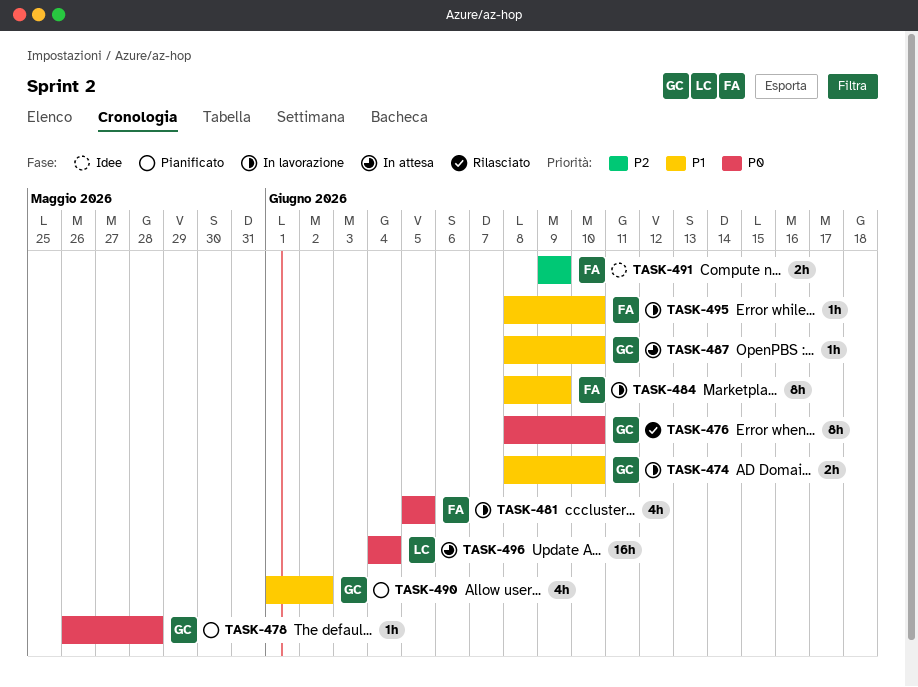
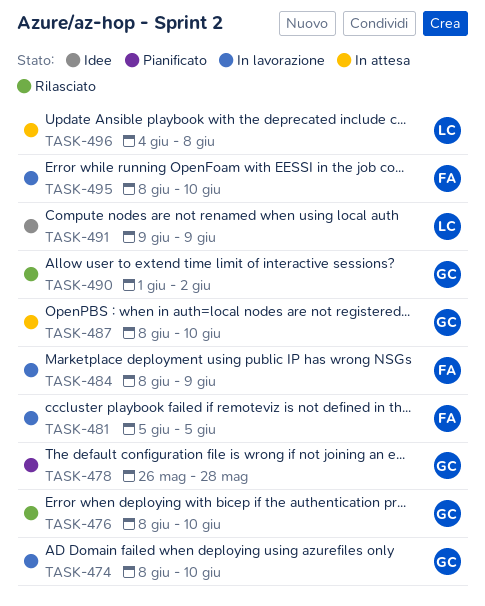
TASK-490, status: Pianificato -> Rilasciato
TASK-491, owner: FA -> LC
TASK-496, due: Jun 4 -> Jun 8

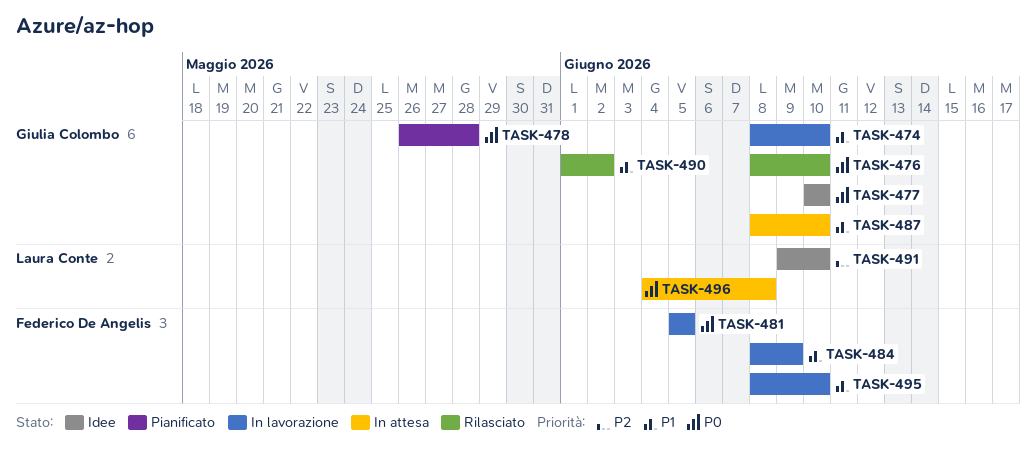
TASK-477: none -> present
TASK-491, due: Jun 9 -> Jun 10

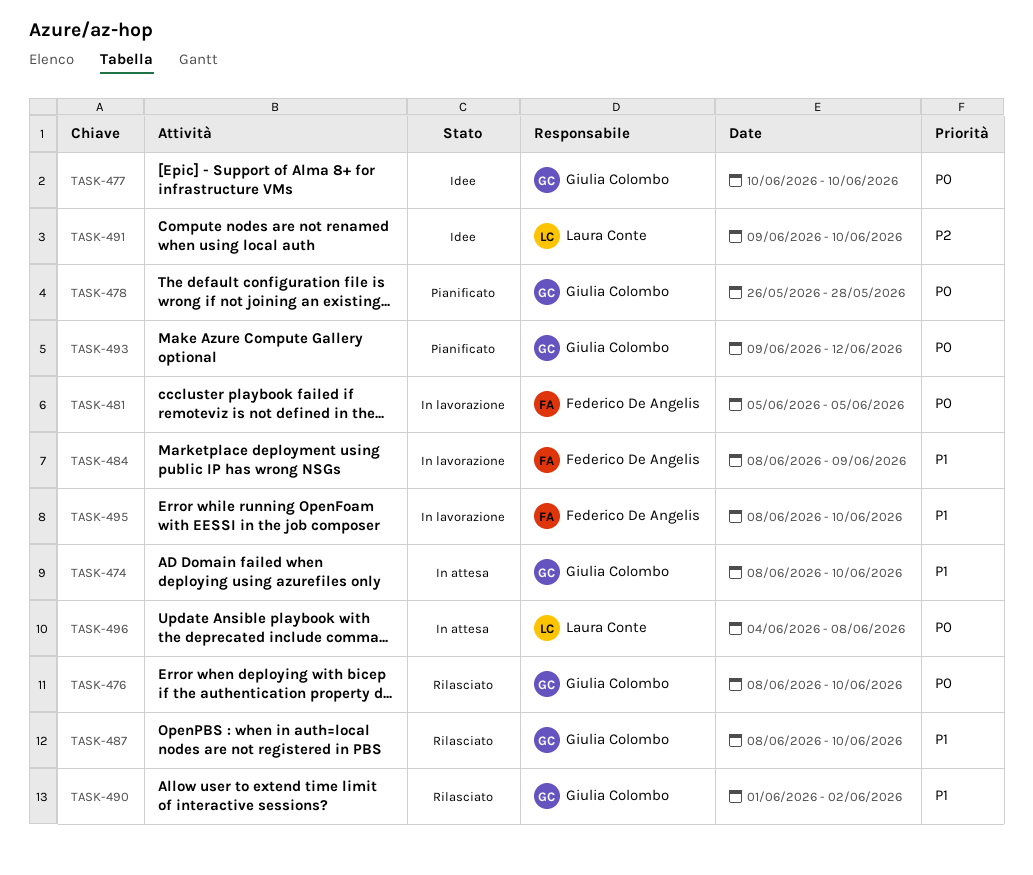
TASK-474, status: In lavorazione -> In attesa
TASK-487, status: In attesa -> Rilasciato
TASK-493: none -> present

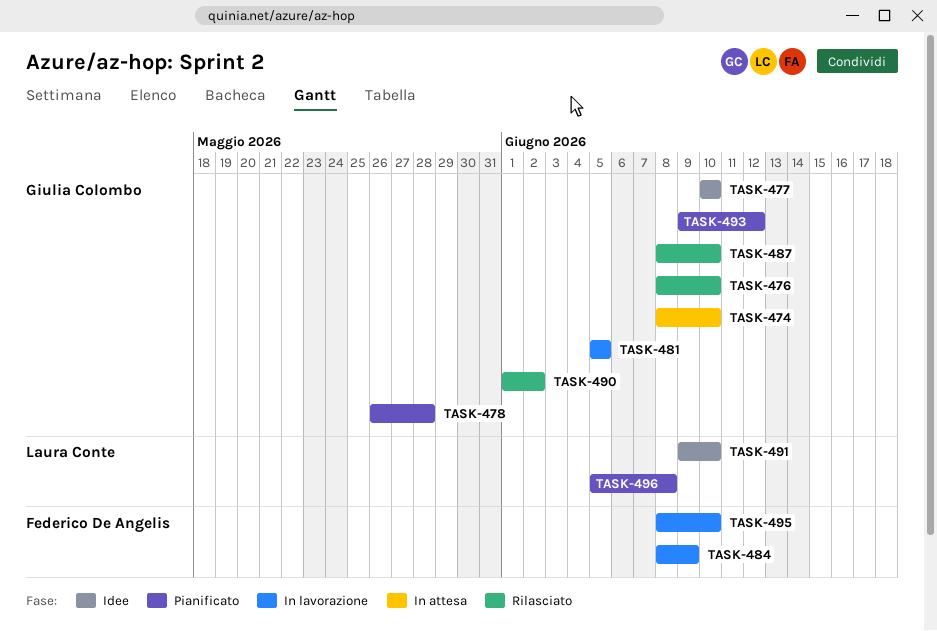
TASK-481, owner: Federico De Angelis -> Giulia Colombo
TASK-496, status: In attesa -> Pianificato
TASK-496, start: Jun 4 -> Jun 5

